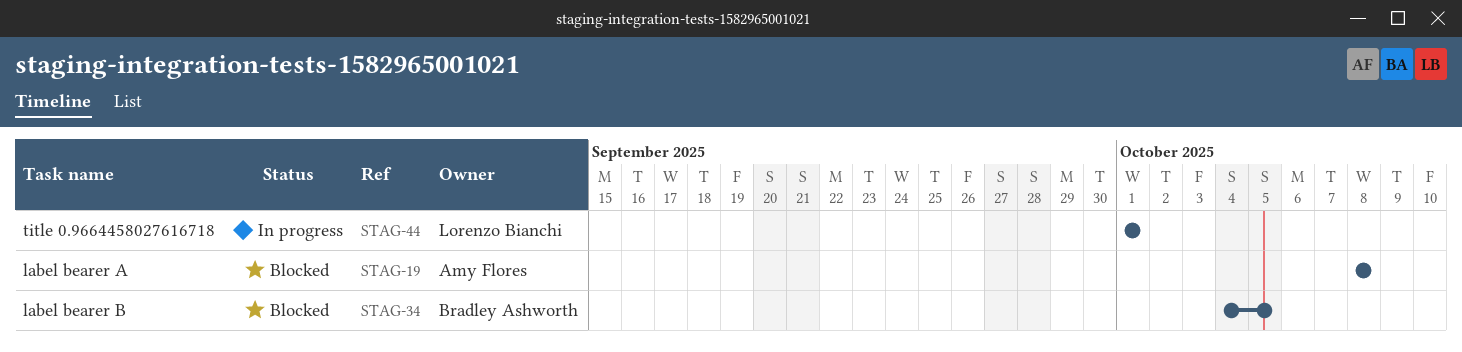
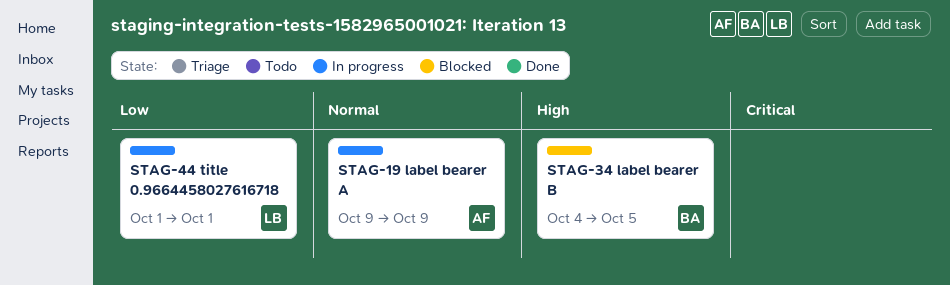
STAG-19, status: Blocked -> In progress
STAG-19, start: Oct 8 -> Oct 9
STAG-19, due: Oct 8 -> Oct 9

